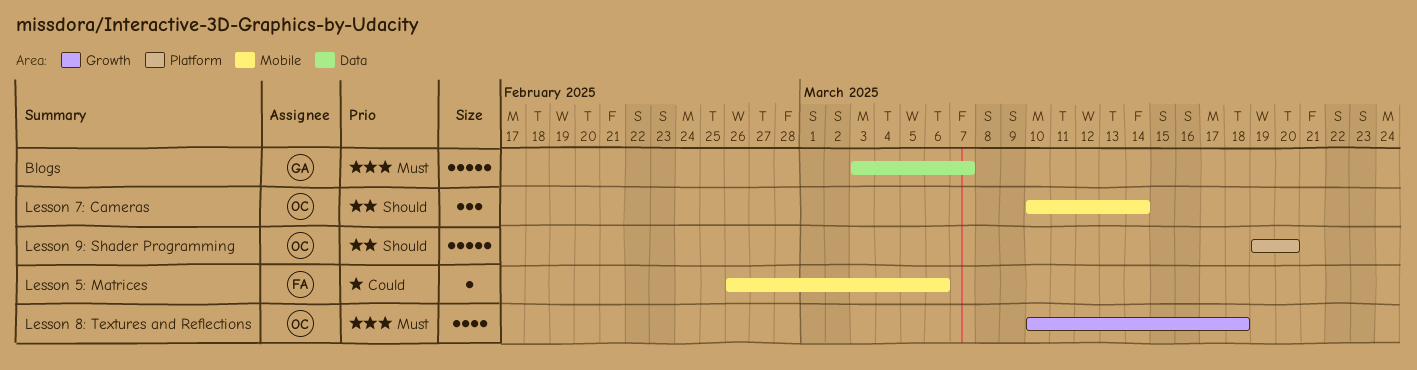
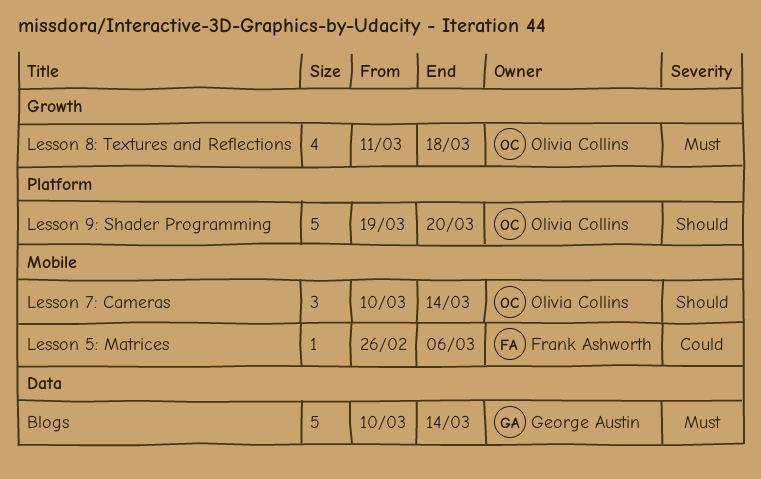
Blogs, start: Mar 3 -> Mar 10
Blogs, due: Mar 7 -> Mar 14
Lesson 8: Textures and Reflections, start: Mar 10 -> Mar 11

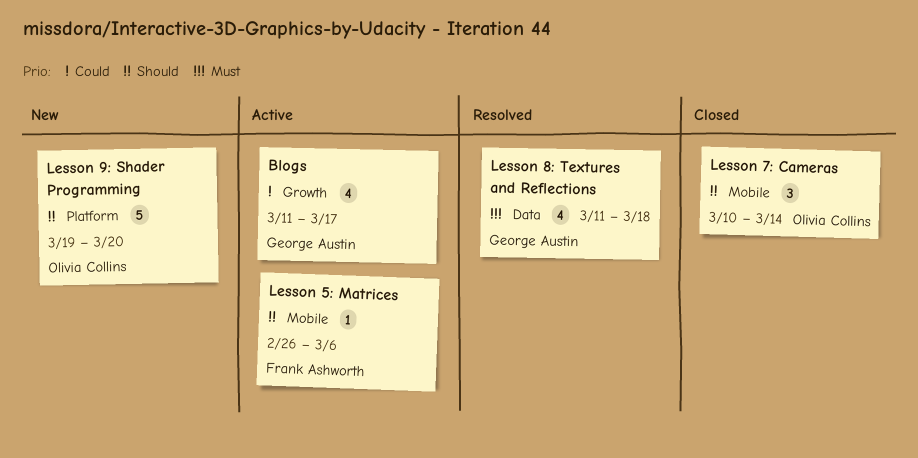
Blogs, priority: Must -> Could
Blogs, label: Data -> Growth
Blogs, estimate: 5 -> 4
Blogs, start: Mar 10 -> Mar 11
Blogs, due: Mar 14 -> Mar 17
Lesson 5: Matrices, priority: Could -> Should
Lesson 8: Textures and Reflections, owner: Olivia Collins -> George Austin
Lesson 8: Textures and Reflections, label: Growth -> Data

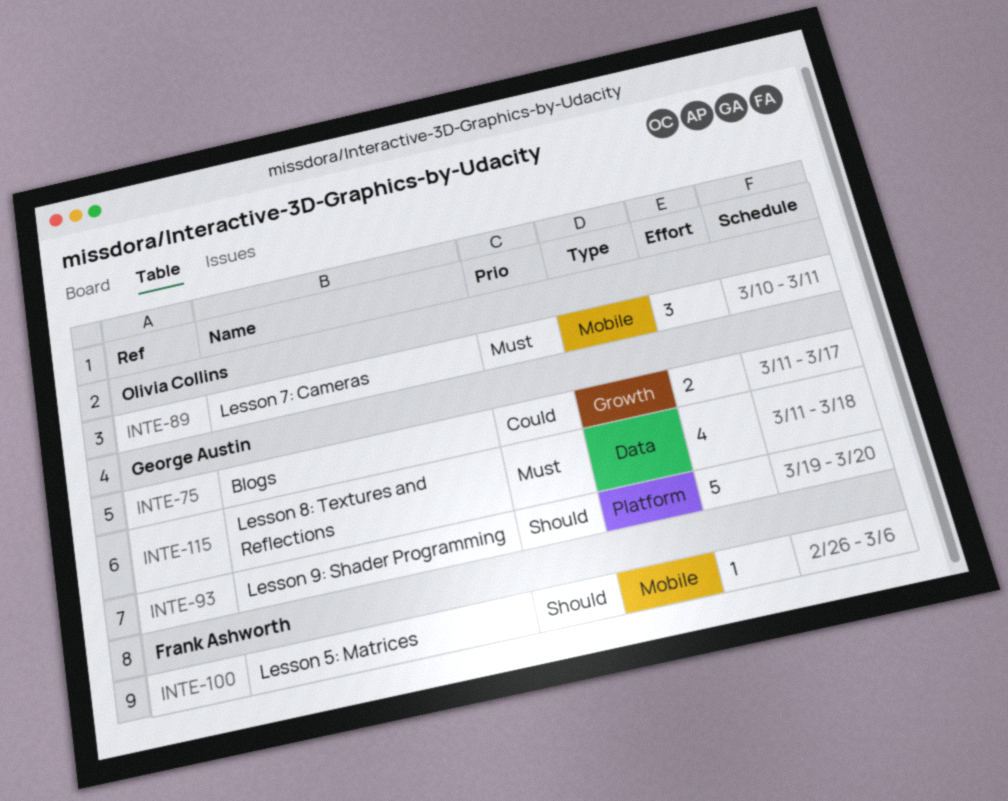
Blogs, estimate: 4 -> 2
Lesson 7: Cameras, priority: Should -> Must
Lesson 7: Cameras, due: Mar 14 -> Mar 11
Lesson 9: Shader Programming, owner: Olivia Collins -> George Austin

